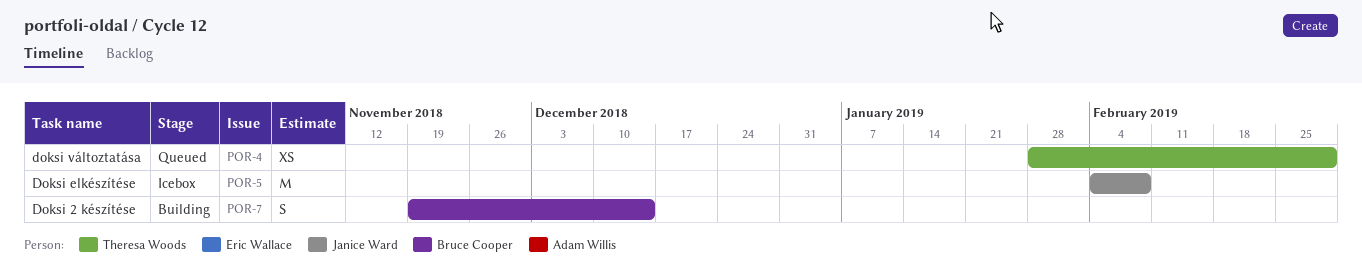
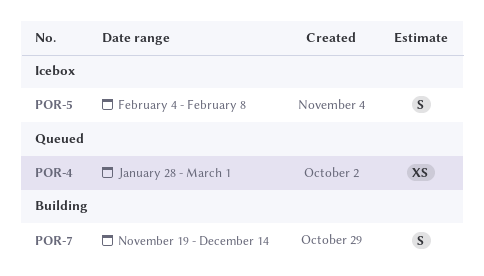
POR-5, estimate: M -> S

